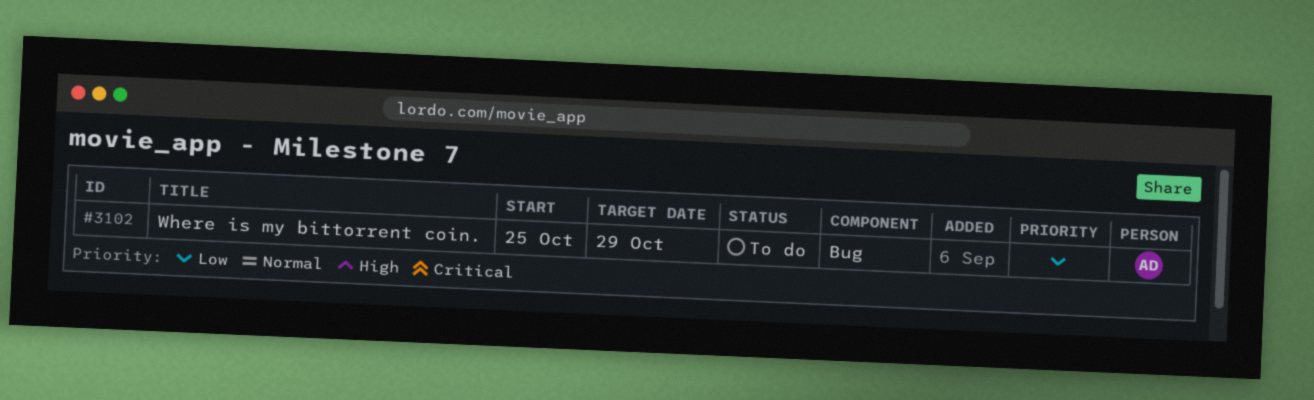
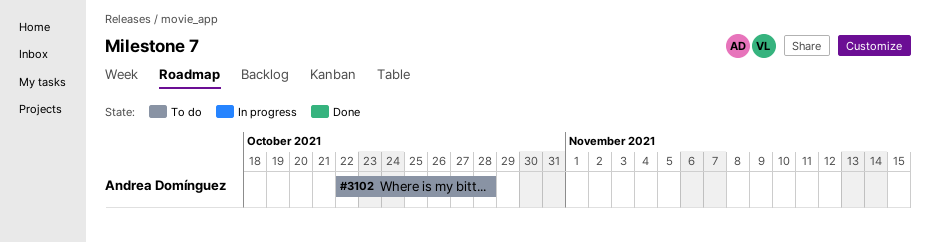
#3102, start: Oct 25 -> Oct 22
#3102, due: Oct 29 -> Oct 28

